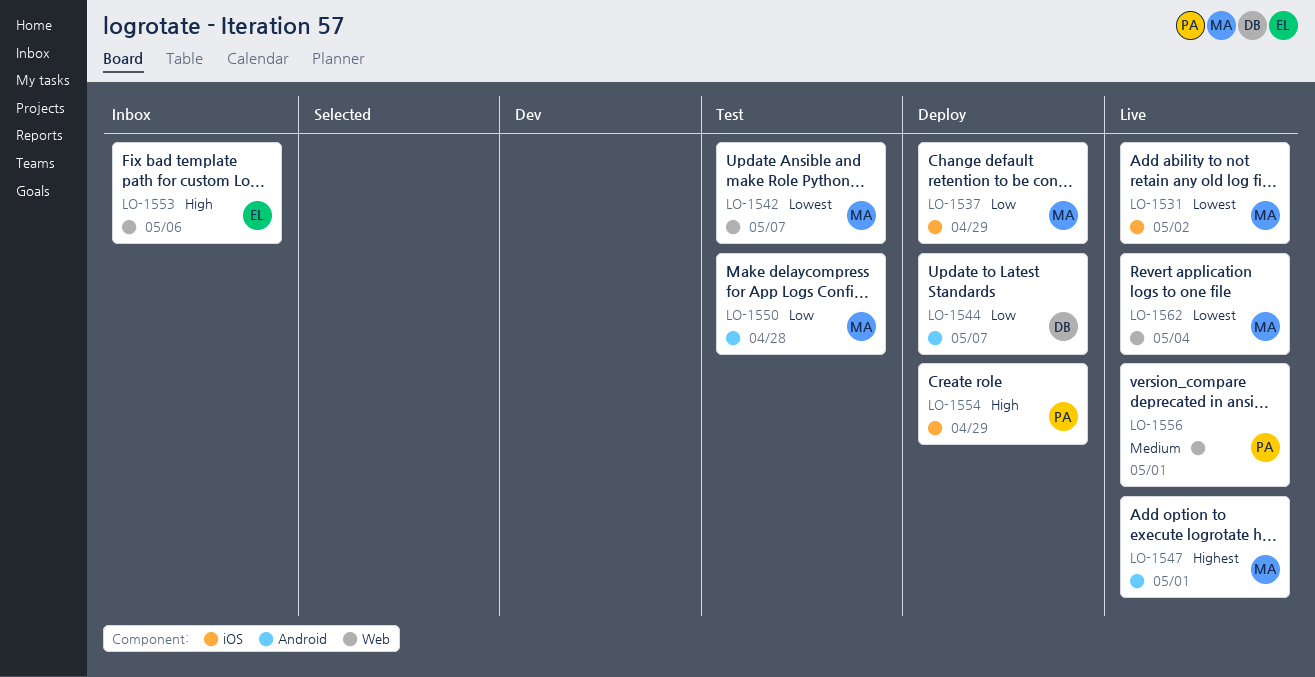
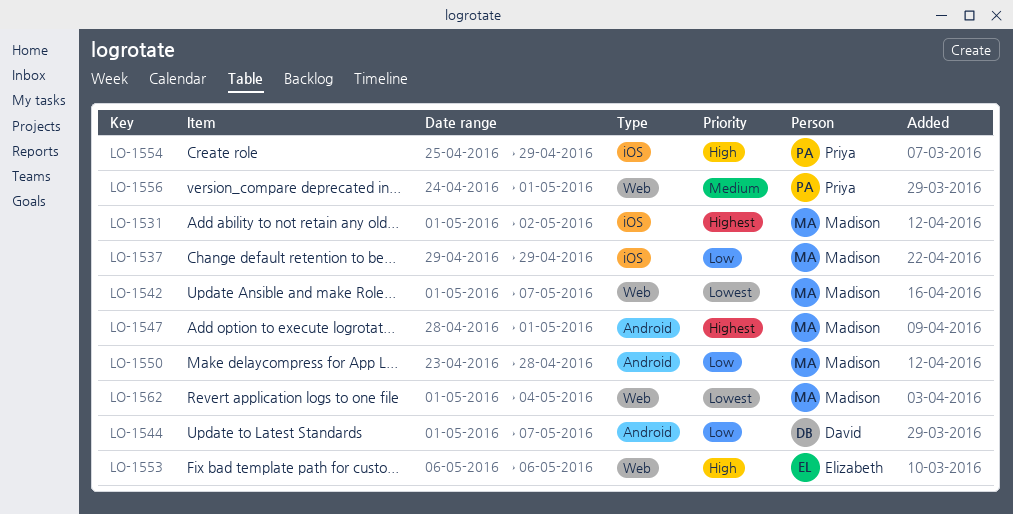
LO-1531, priority: Lowest -> Highest

